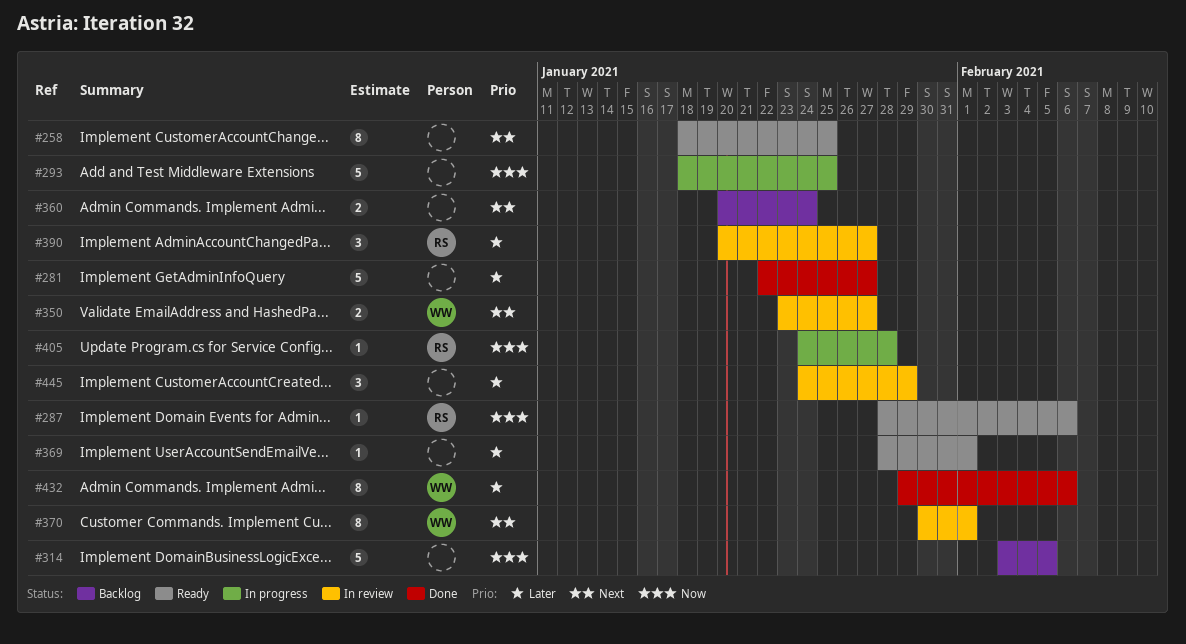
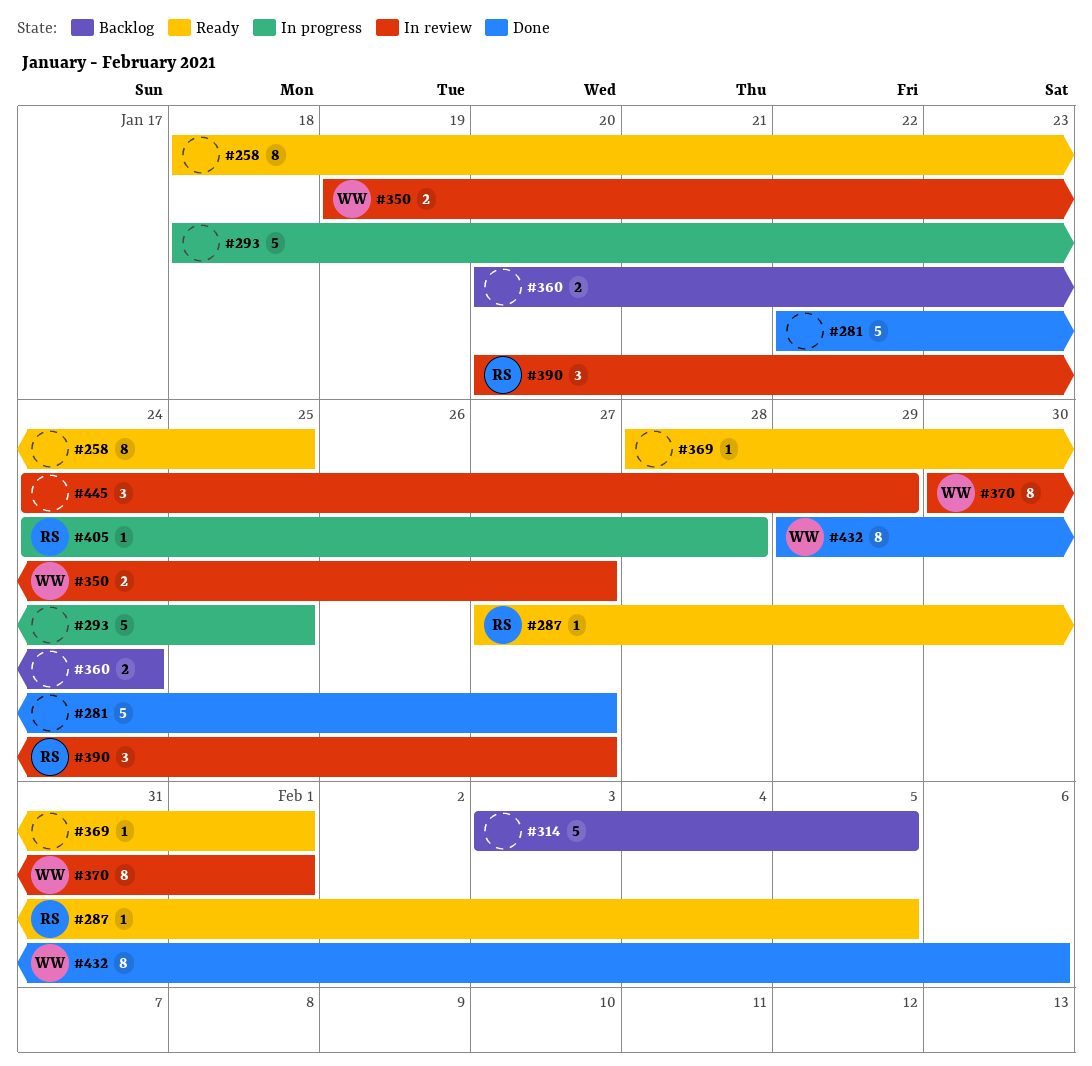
#287, start: Jan 28 -> Jan 27
#287, due: Feb 6 -> Feb 5
#350, start: Jan 23 -> Jan 19

